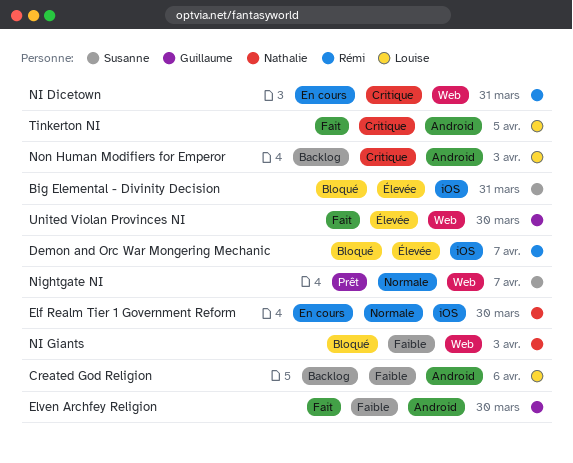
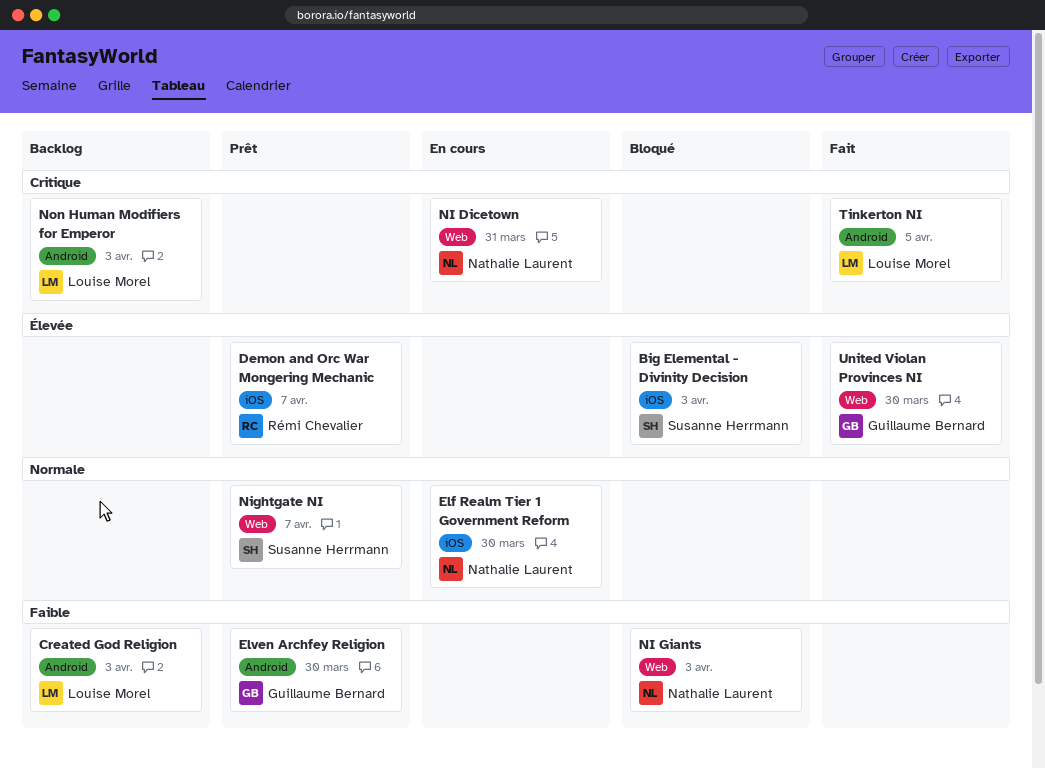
Big Elemental - Divinity Decision, due: Mar 31 -> Apr 3
Created God Religion, due: Apr 6 -> Apr 3
Demon and Orc War Mongering Mechanic, status: Bloqué -> Prêt
Elven Archfey Religion, status: Fait -> Prêt
NI Dicetown, owner: Rémi Chevalier -> Nathalie Laurent

